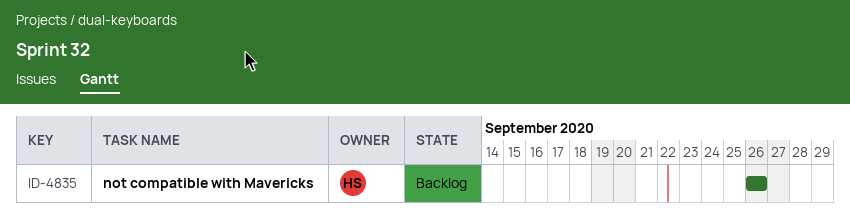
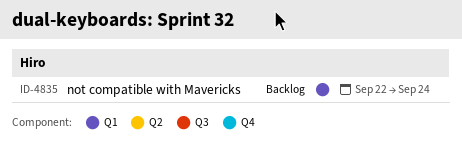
ID-4835, start: Sep 26 -> Sep 22
ID-4835, due: Sep 26 -> Sep 24

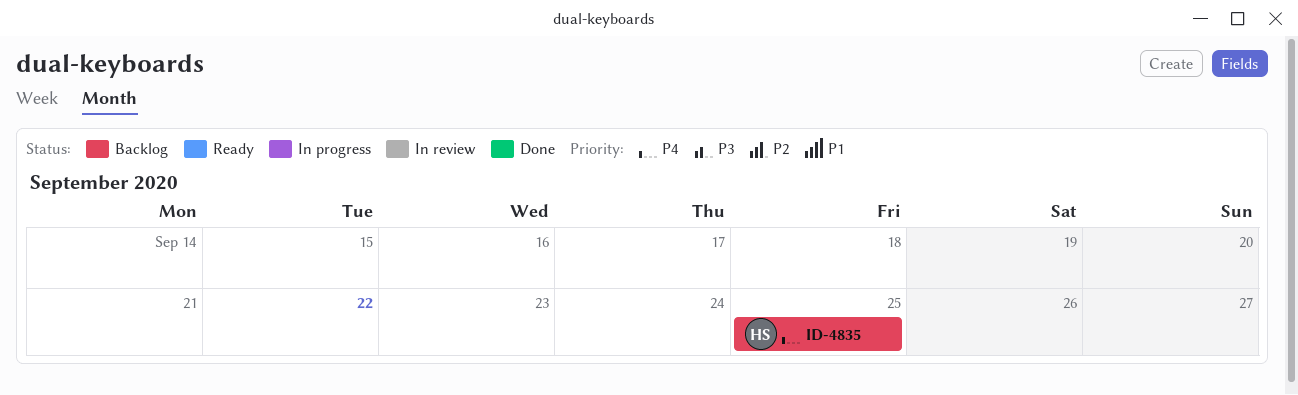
ID-4835, start: Sep 22 -> Sep 25
ID-4835, due: Sep 24 -> Sep 25

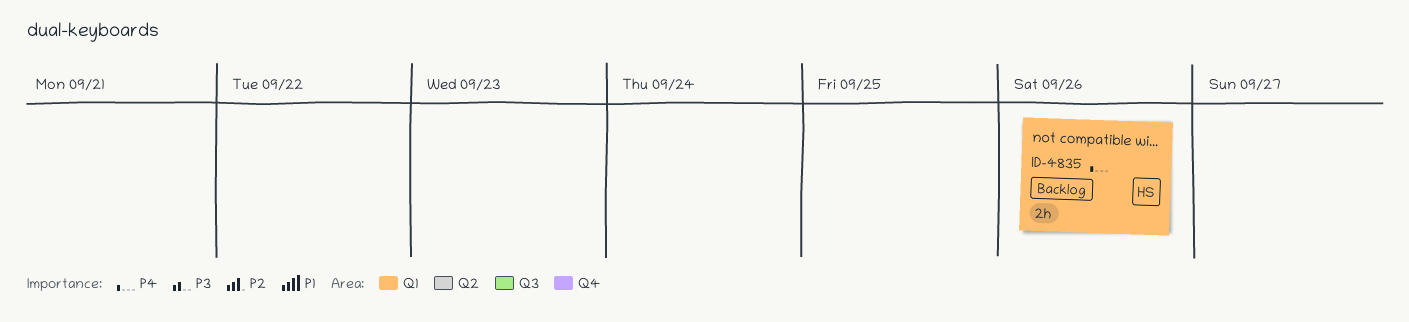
ID-4835, due: Sep 25 -> Sep 26

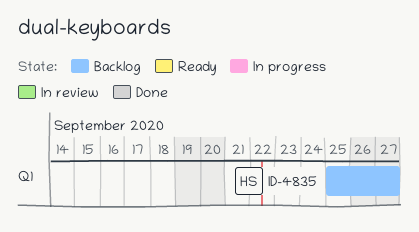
ID-4835, due: Sep 26 -> Sep 27

